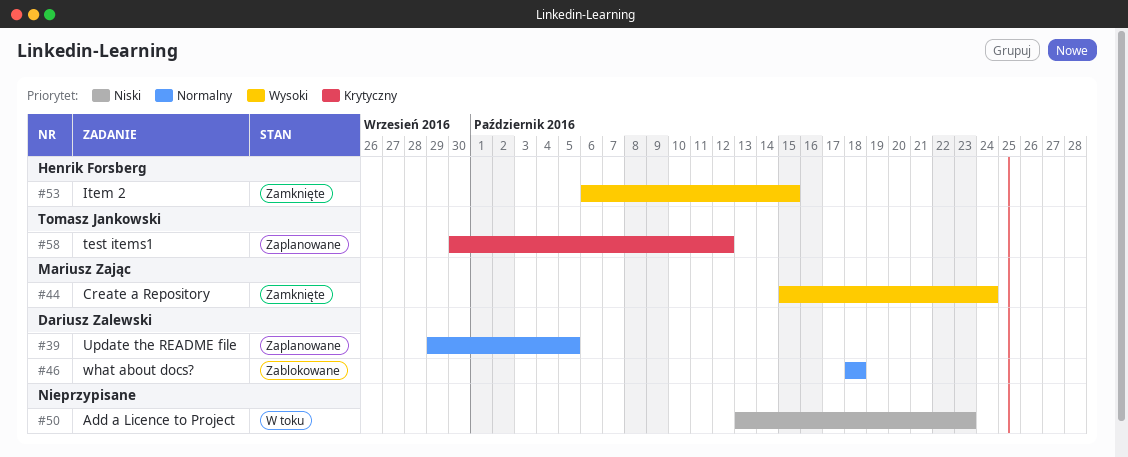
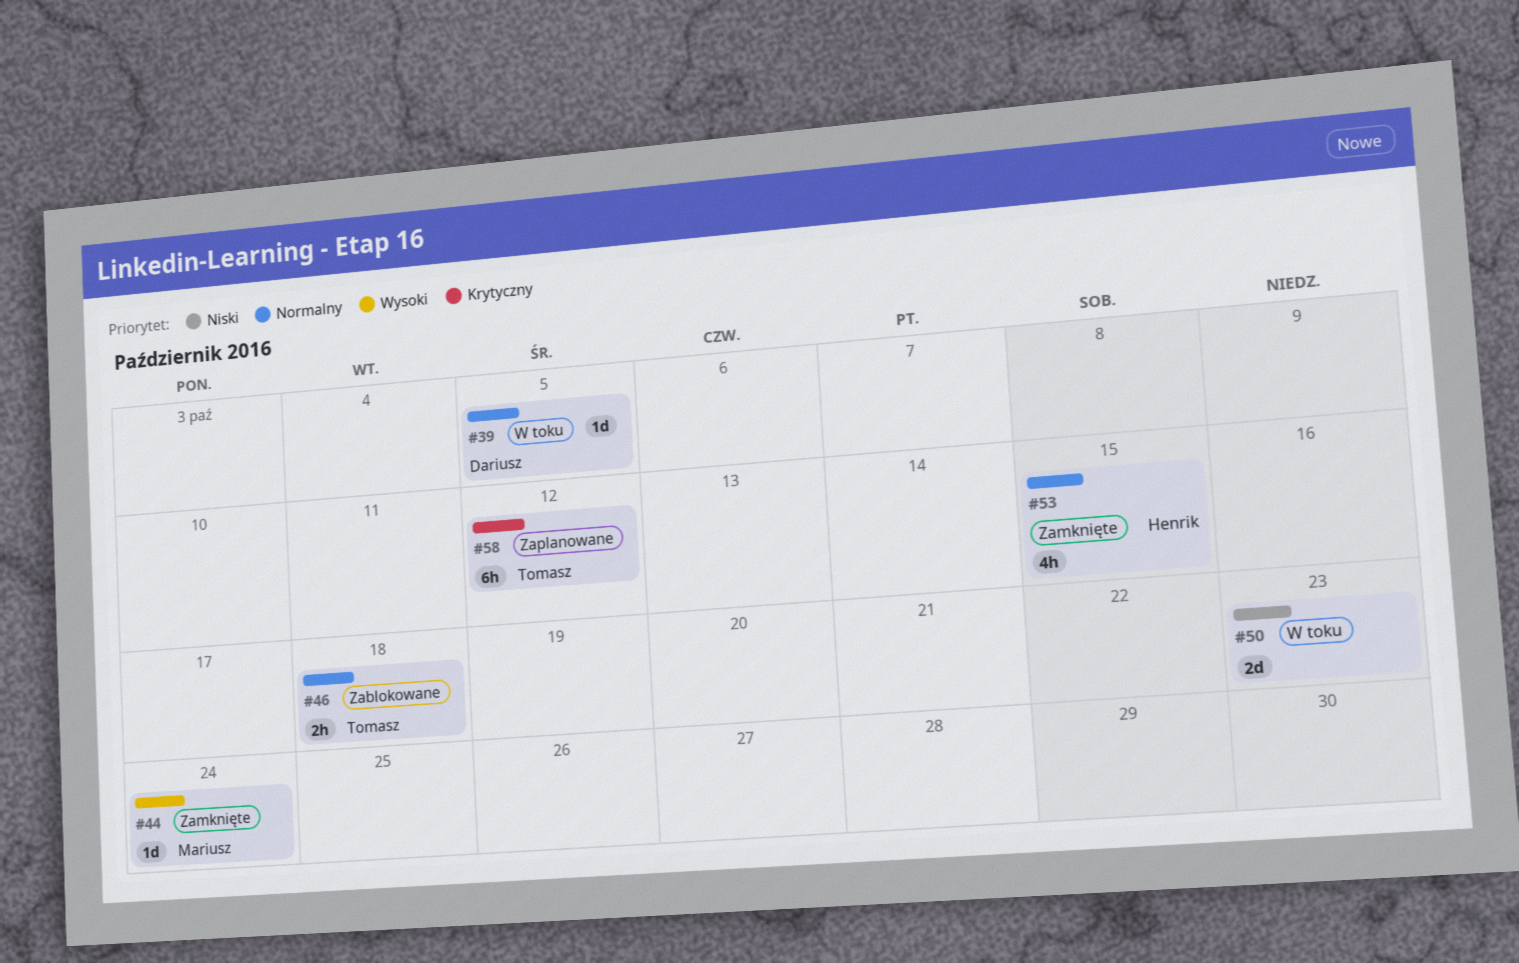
#39, status: Zaplanowane -> W toku
#46, owner: Dariusz Zalewski -> Tomasz Jankowski
#53, priority: Wysoki -> Normalny

